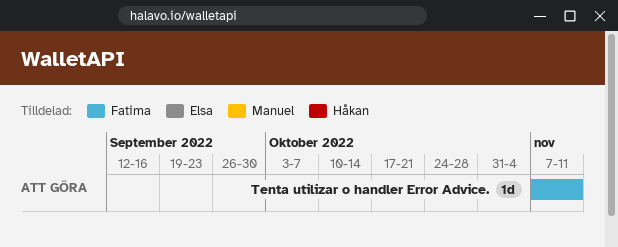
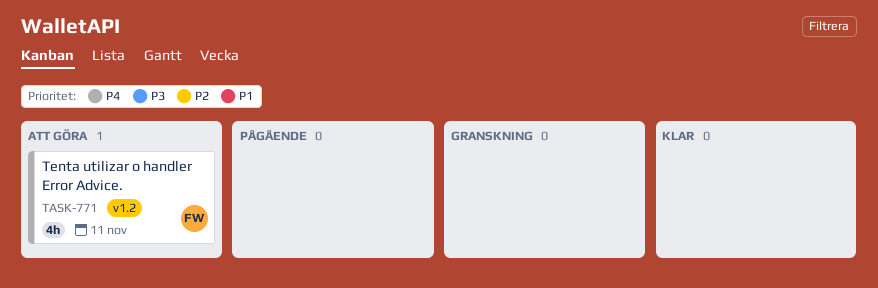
Tenta utilizar o handler Error Advice., estimate: 1d -> 4h

